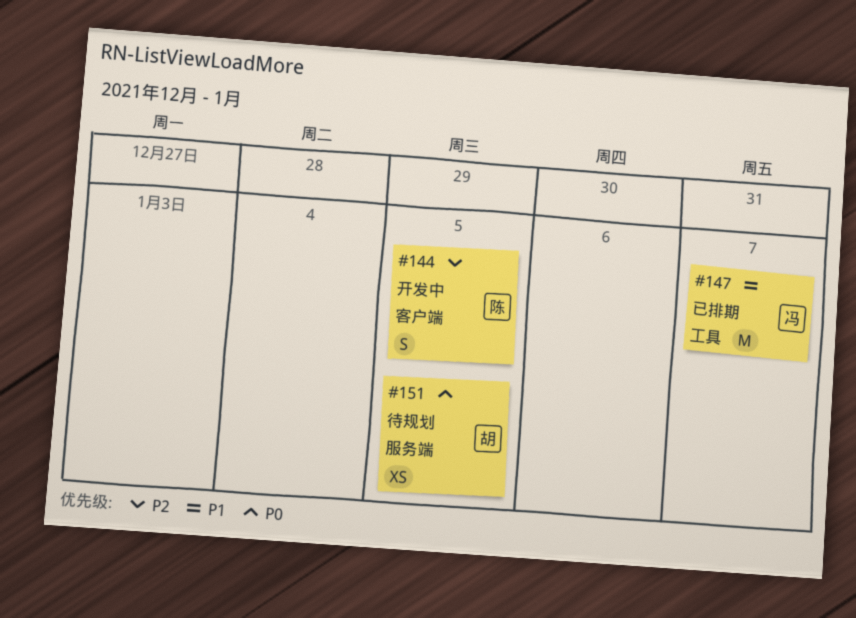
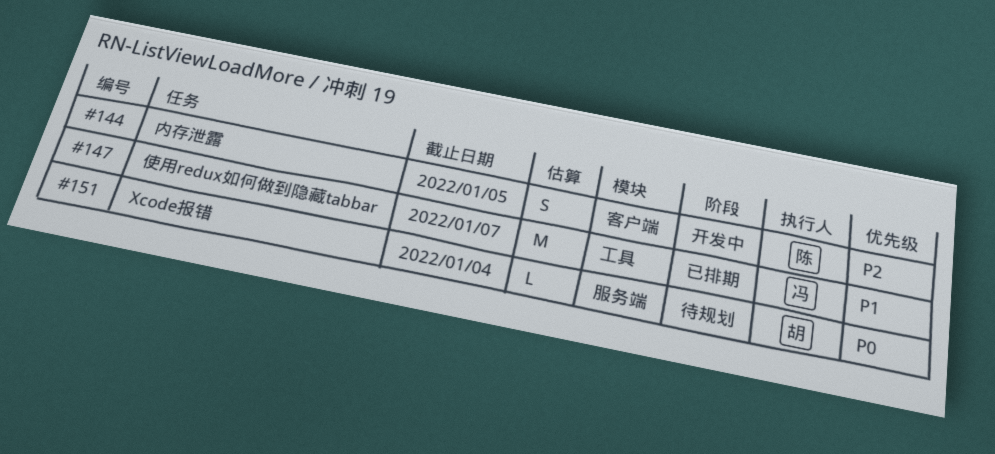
#151, estimate: XS -> L
#151, due: Jan 5 -> Jan 4

